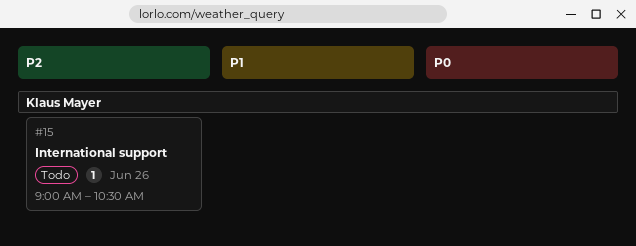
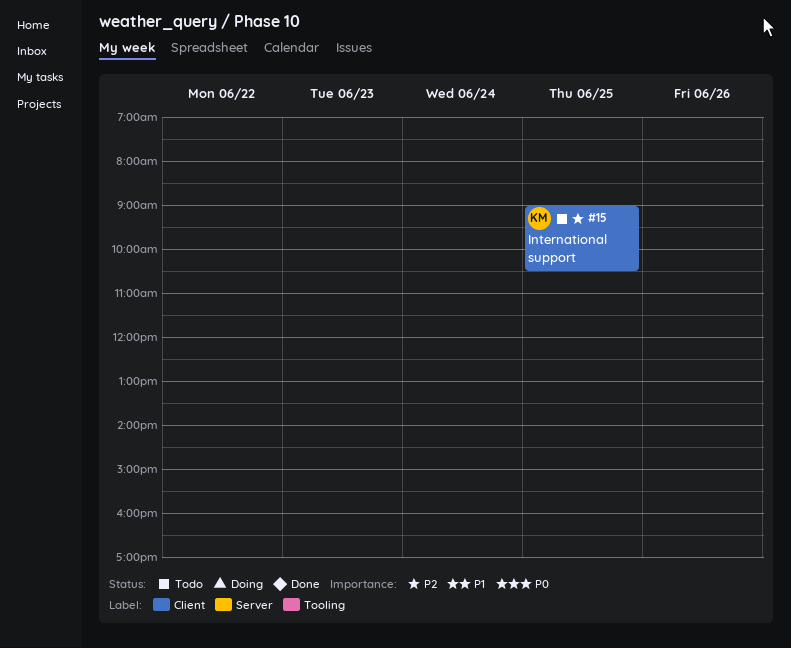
#15, day: Jun 26 -> Jun 25

